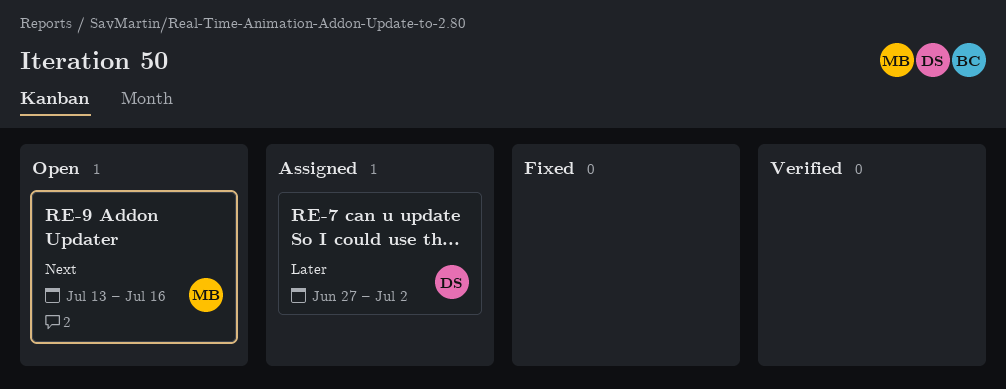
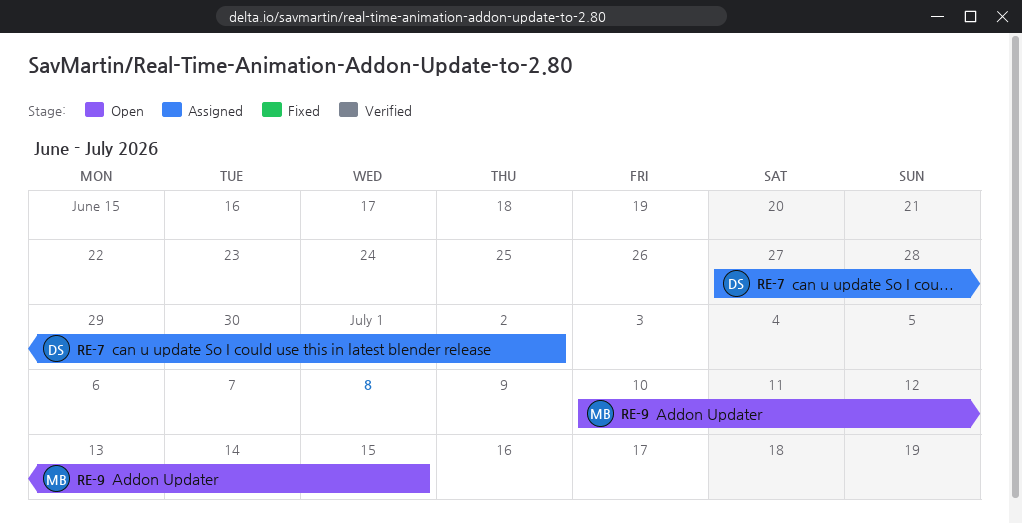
RE-9, start: Jul 13 -> Jul 10
RE-9, due: Jul 16 -> Jul 15

